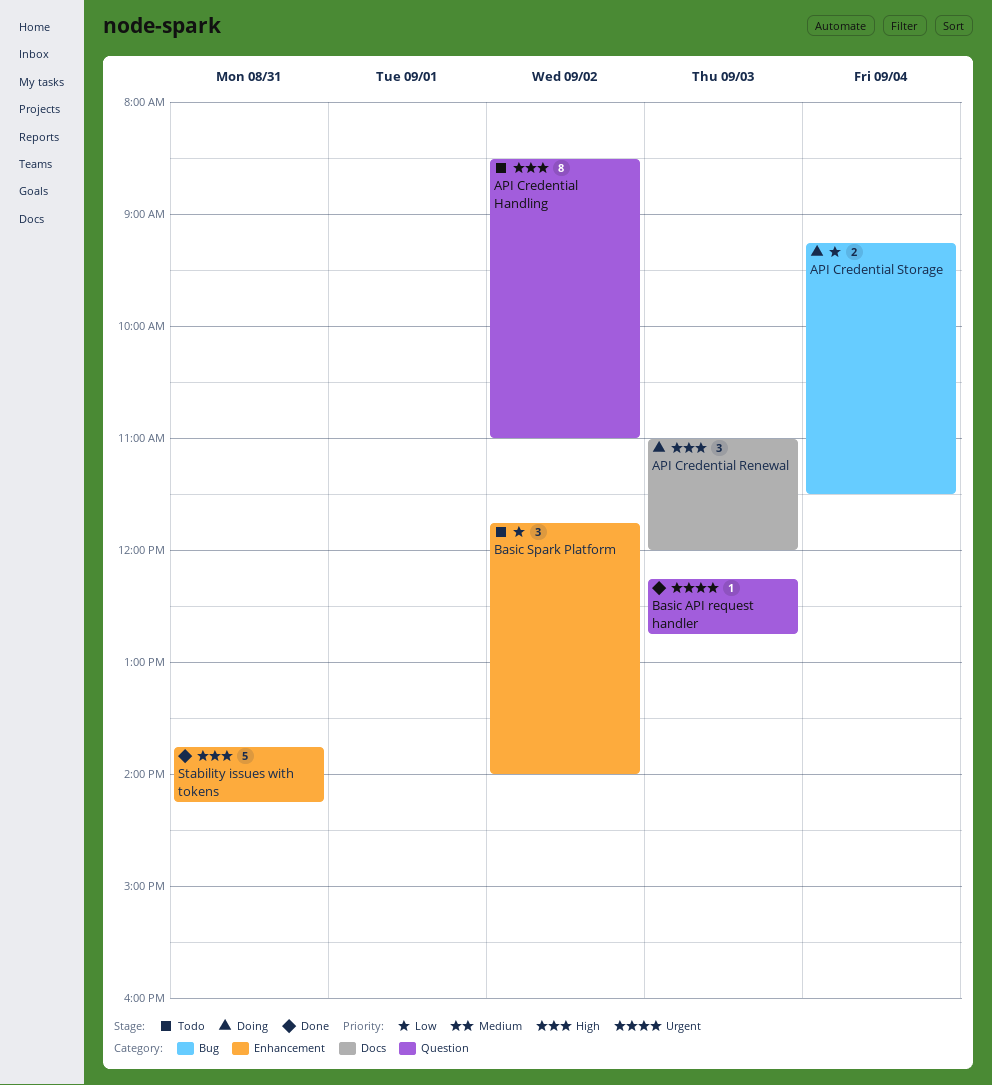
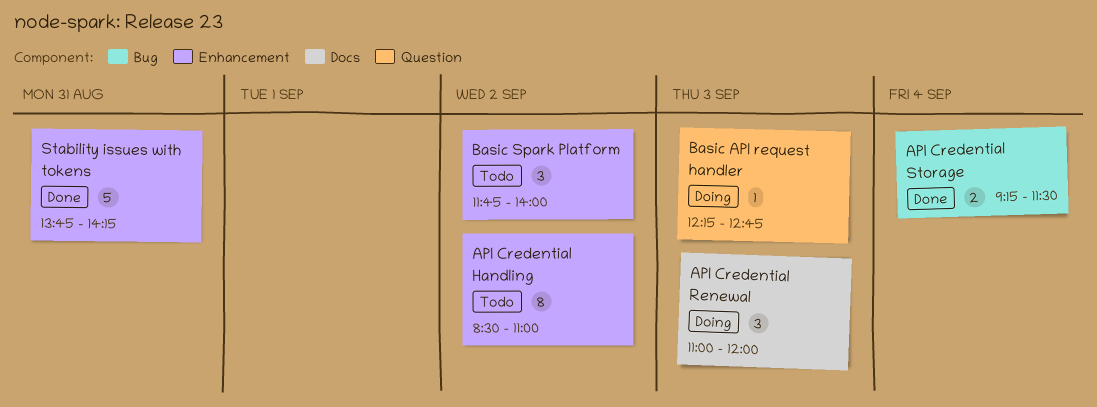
API Credential Handling, label: Question -> Enhancement
API Credential Storage, status: Doing -> Done
Basic API request handler, status: Done -> Doing

